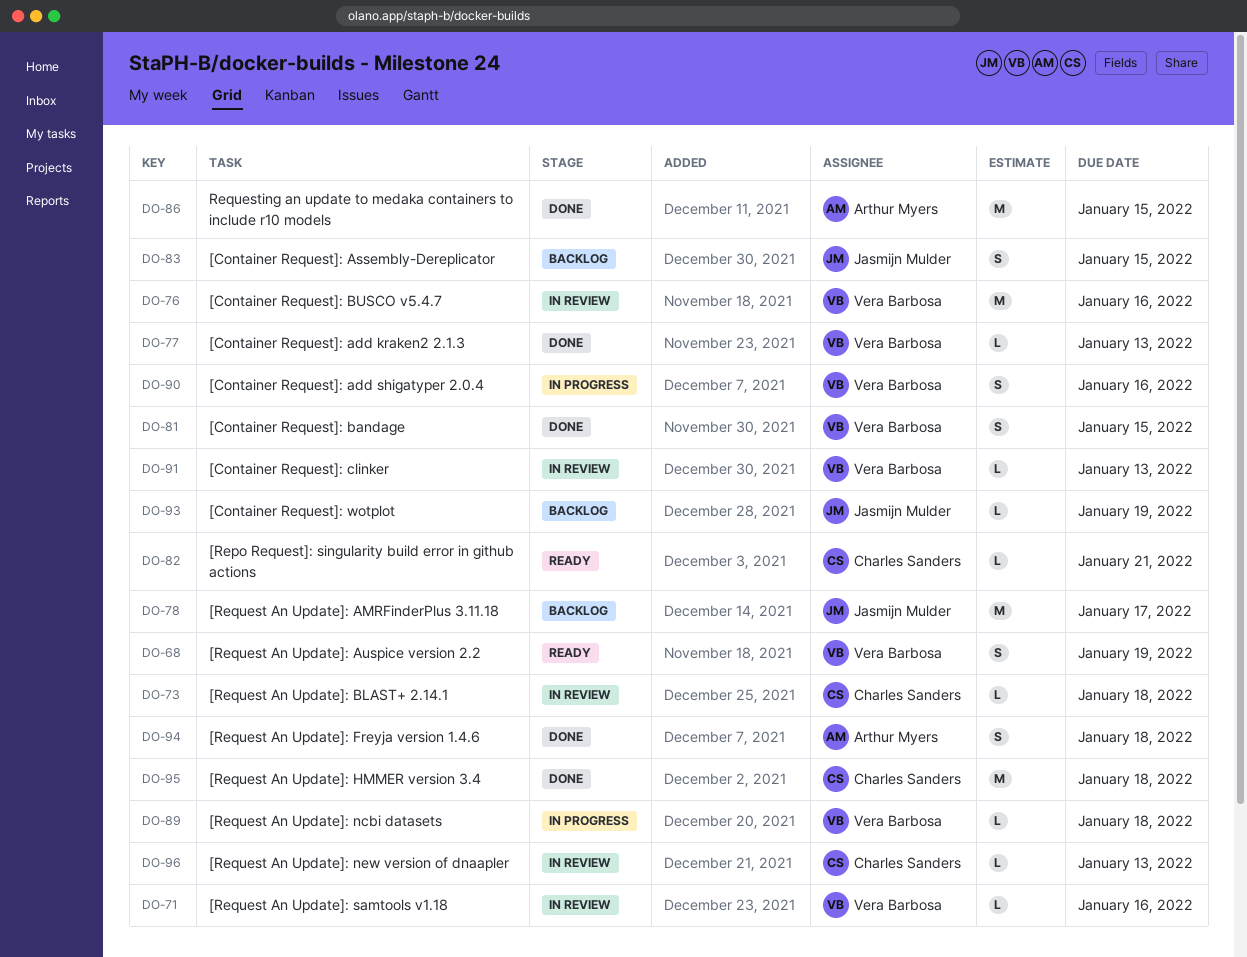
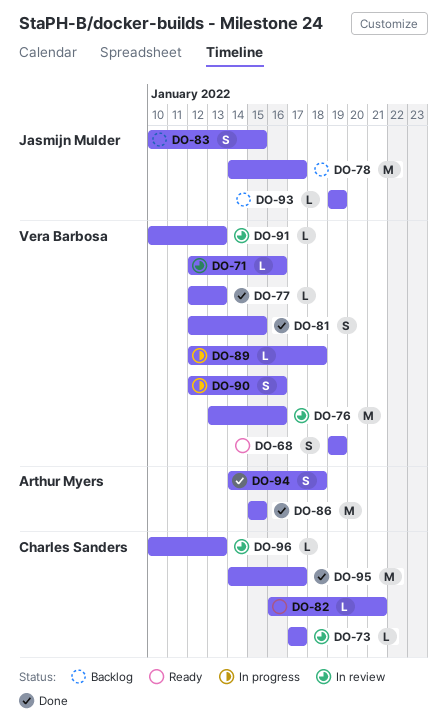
DO-73, due: Jan 18 -> Jan 17
DO-95, due: Jan 18 -> Jan 17

